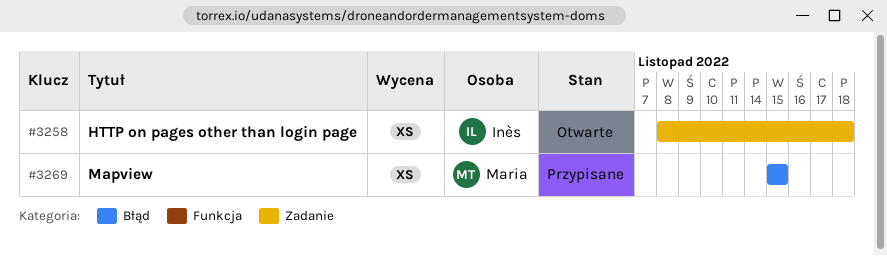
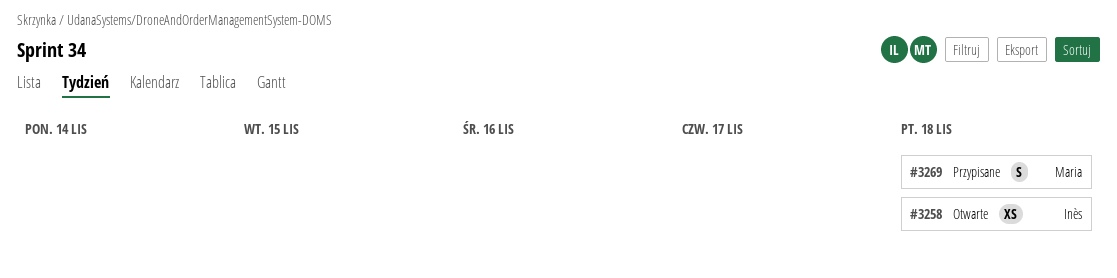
#3269, estimate: XS -> S
#3269, due: Nov 15 -> Nov 18

